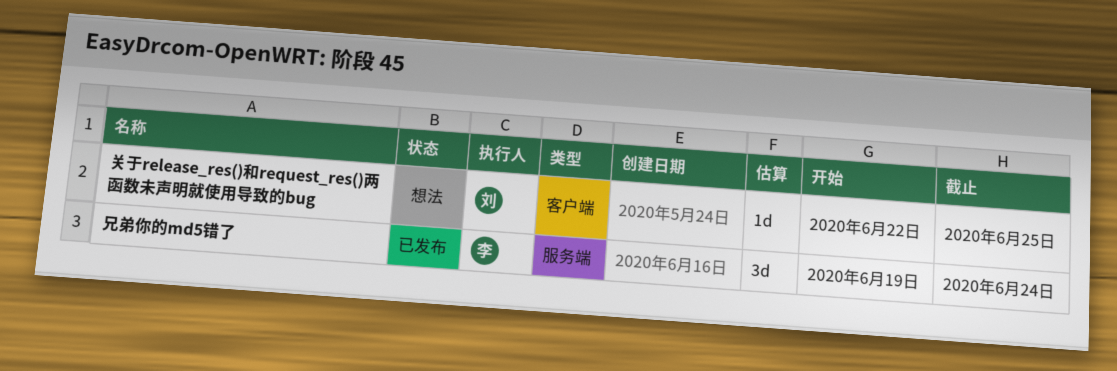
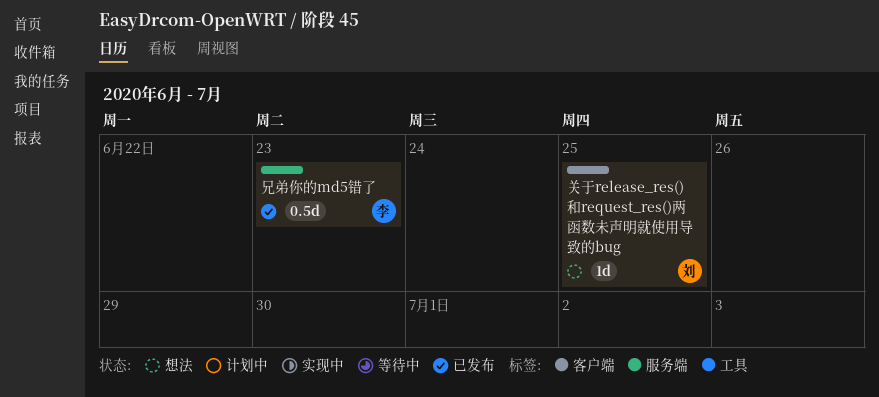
兄弟你的md5错了, estimate: 3d -> 0.5d
兄弟你的md5错了, due: Jun 24 -> Jun 23

